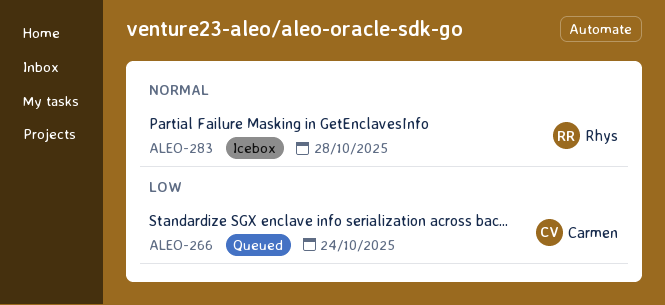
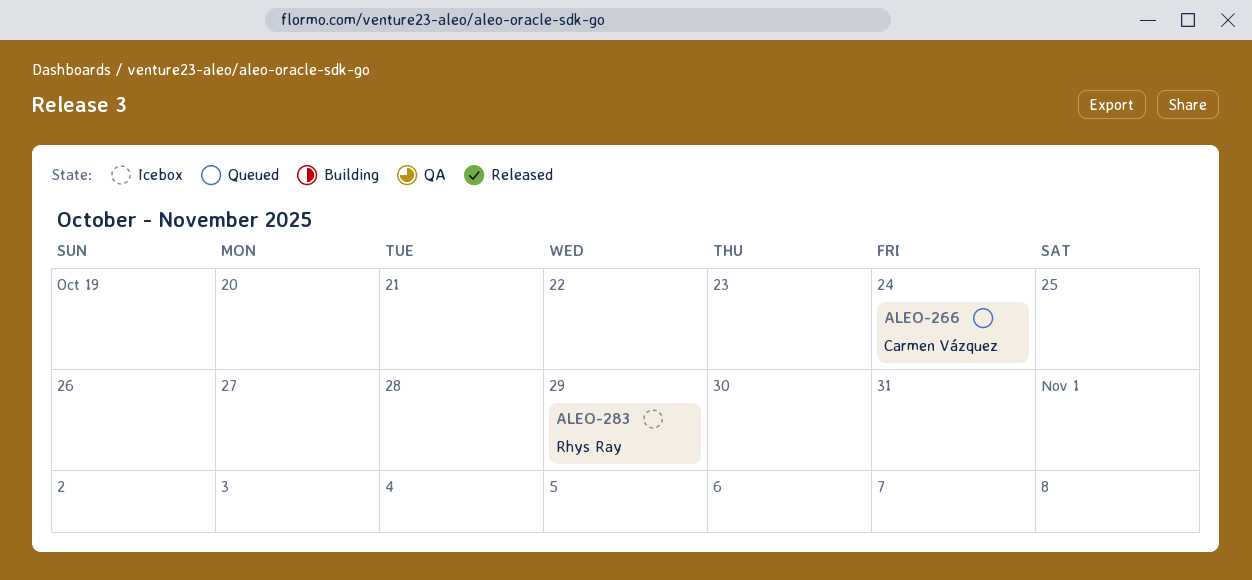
ALEO-283, due: Oct 28 -> Oct 29

